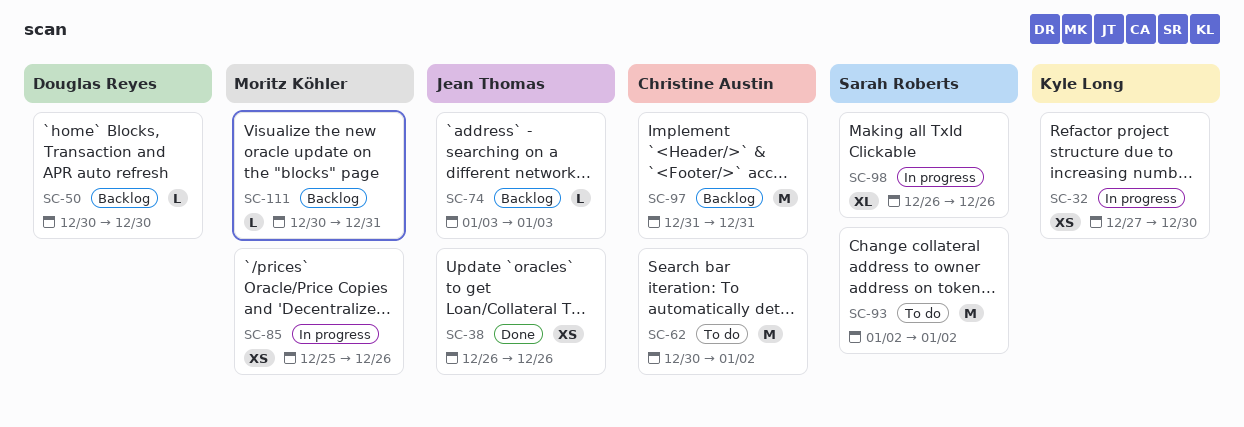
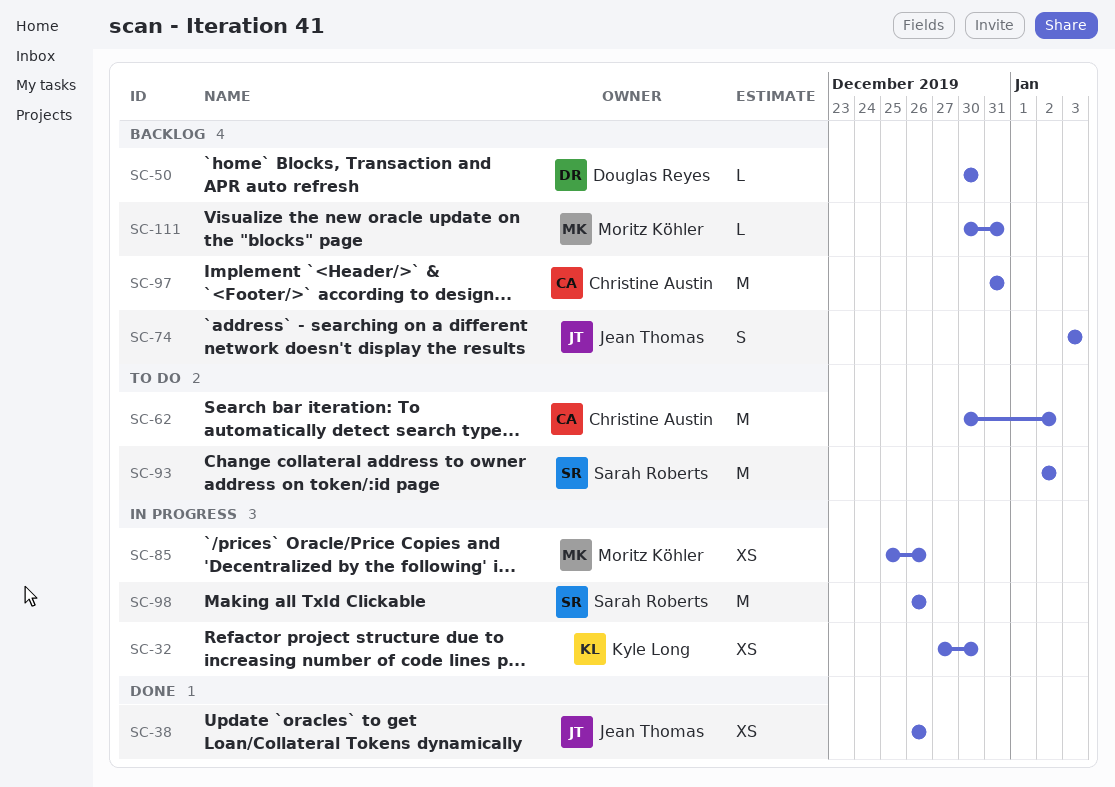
SC-74, estimate: L -> S
SC-98, estimate: XL -> M

